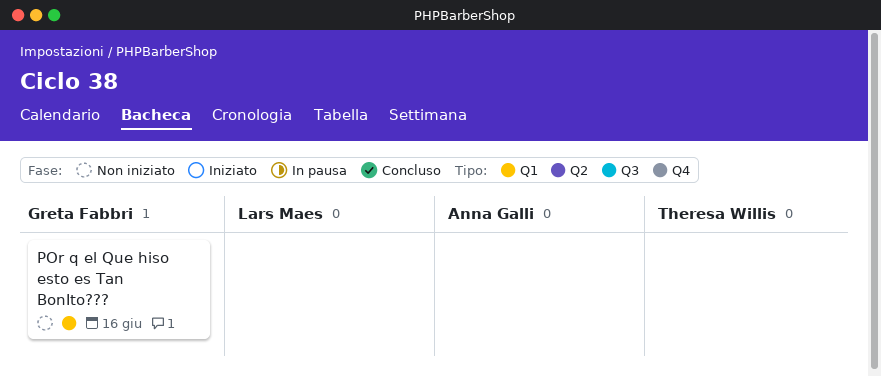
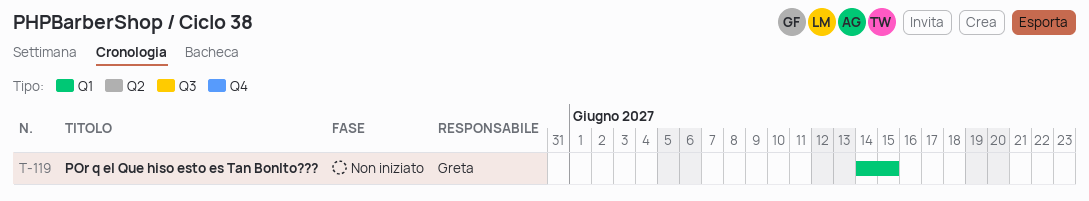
POr q el Que hiso esto es Tan BonIto???, due: Jun 16 -> Jun 15

